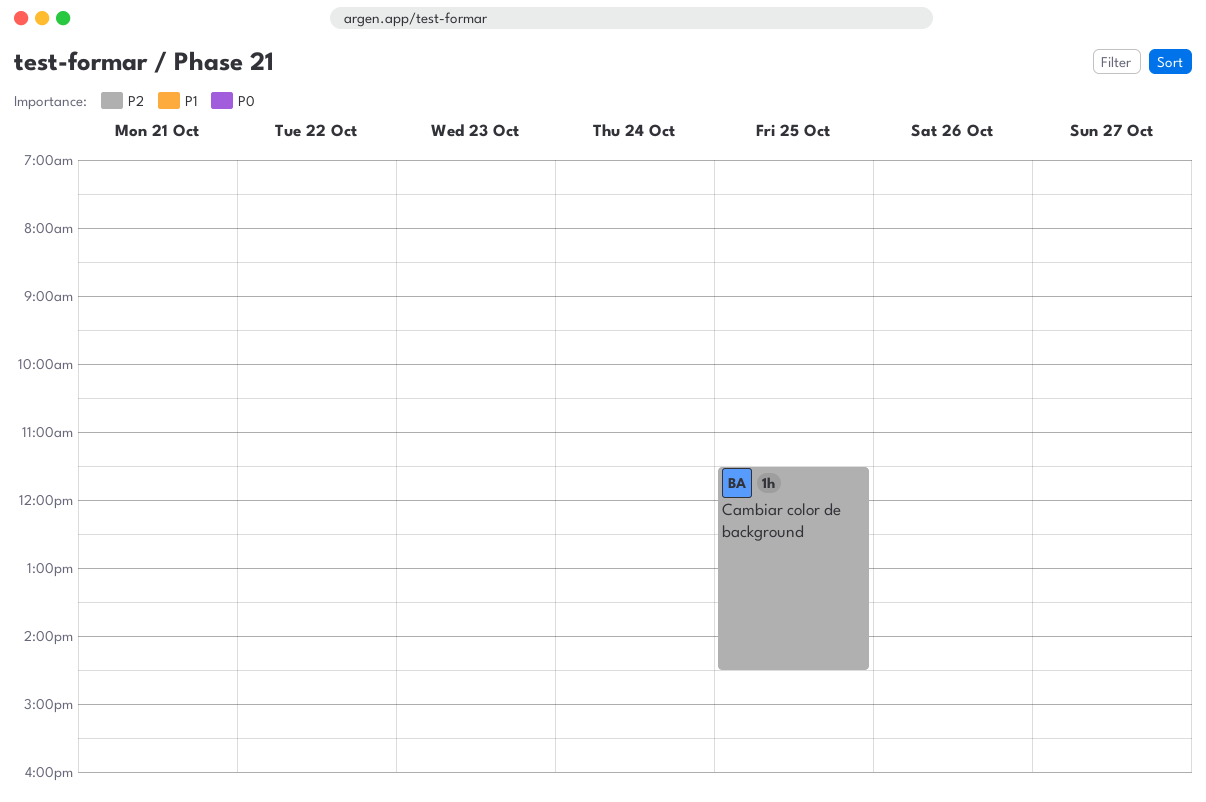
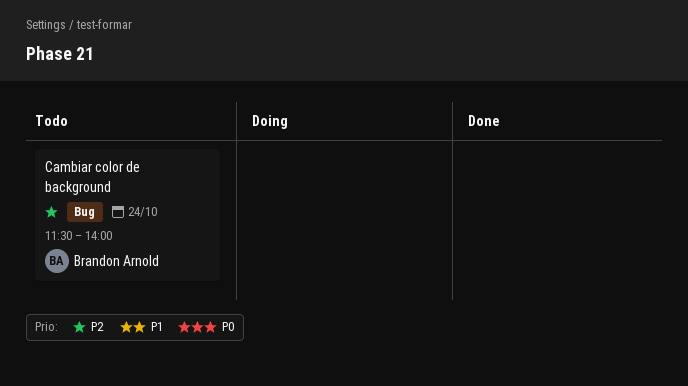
Cambiar color de background, day: Oct 25 -> Oct 24
Cambiar color de background, ends: 14:30 -> 14:00

